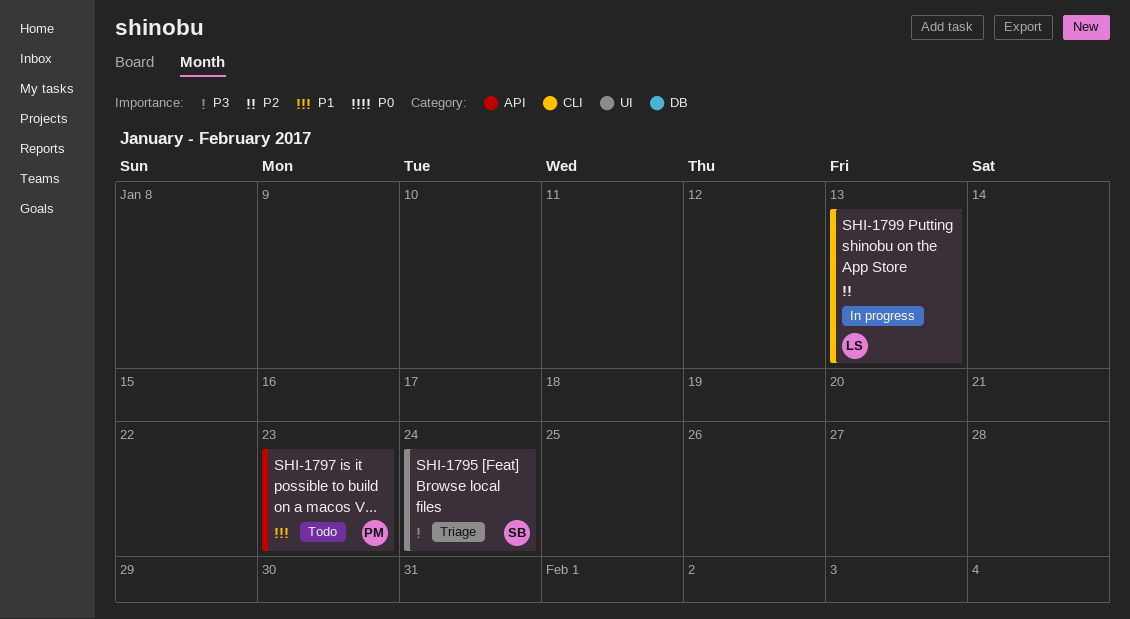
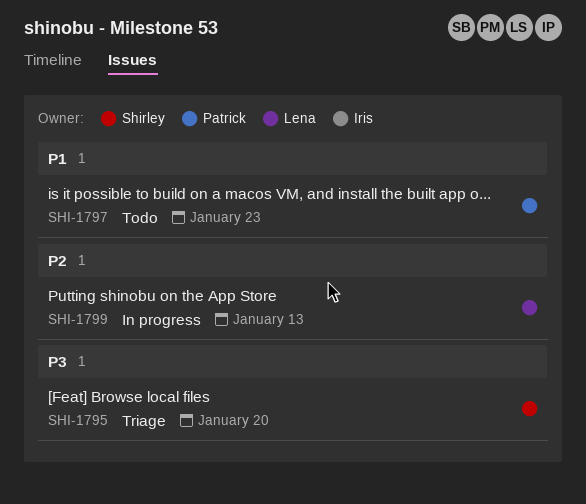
SHI-1795, due: Jan 24 -> Jan 20

